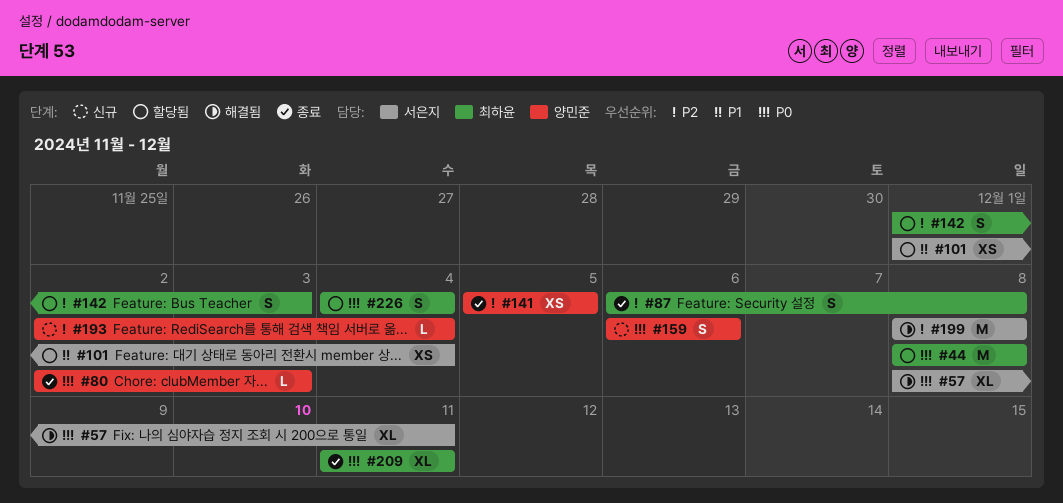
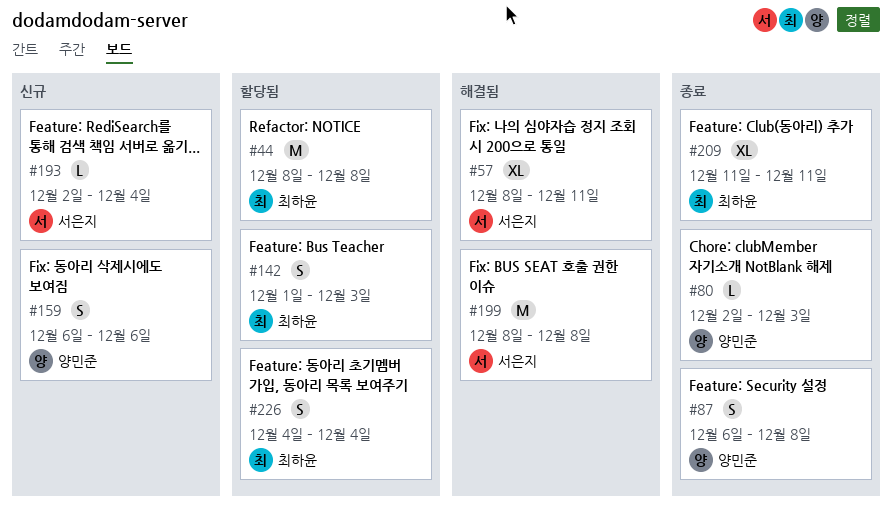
#87, owner: 최하윤 -> 양민준
#101: present -> none
#141: present -> none
#193, owner: 양민준 -> 서은지

